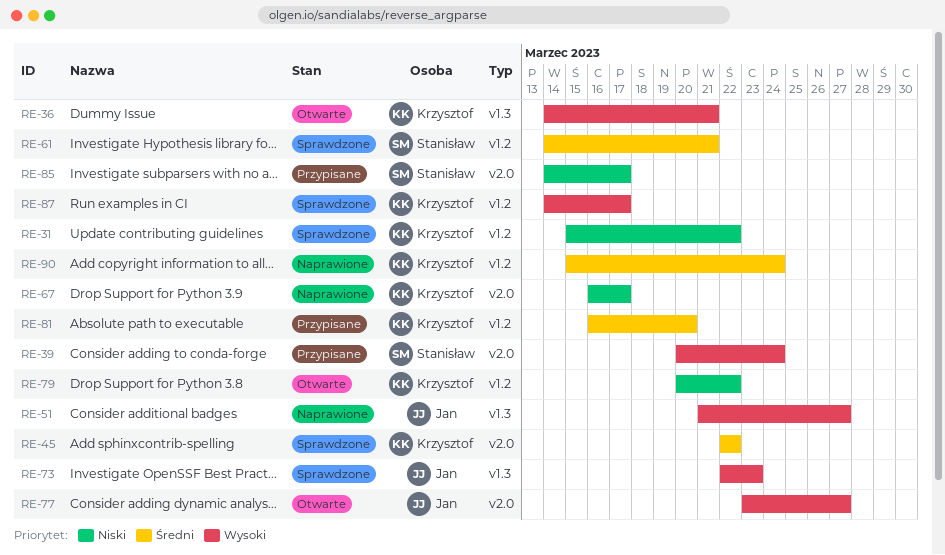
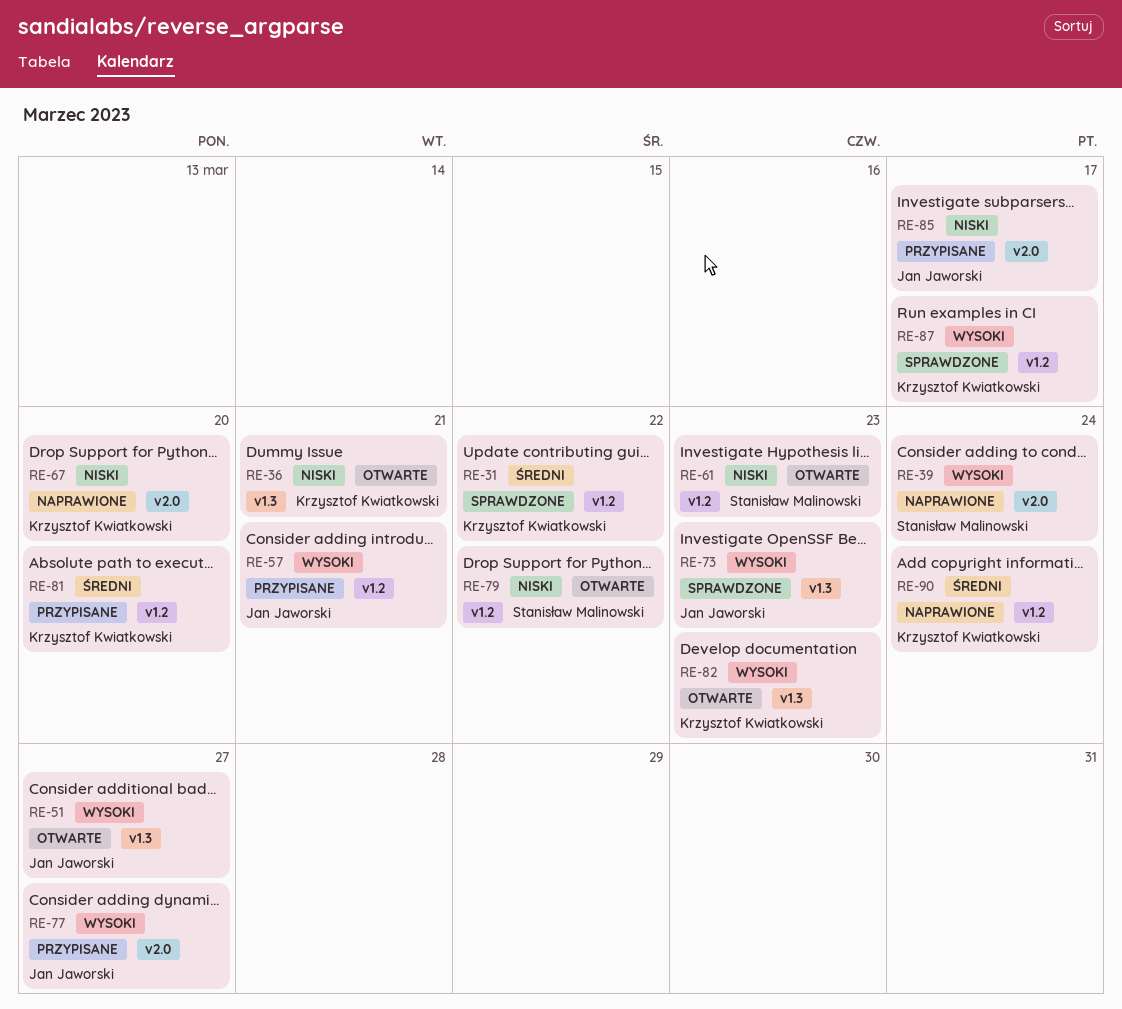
RE-31, priority: Niski -> Średni
RE-36, priority: Wysoki -> Niski
RE-39, status: Przypisane -> Naprawione
RE-45: present -> none
RE-51, status: Naprawione -> Otwarte
RE-57: none -> present
RE-61, status: Sprawdzone -> Otwarte
RE-61, priority: Średni -> Niski
RE-61, due: Mar 21 -> Mar 23
RE-67, due: Mar 17 -> Mar 20
RE-77, status: Otwarte -> Przypisane
RE-79, owner: Krzysztof Kwiatkowski -> Stanisław Malinowski
RE-82: none -> present
RE-85, owner: Stanisław Malinowski -> Jan Jaworski

